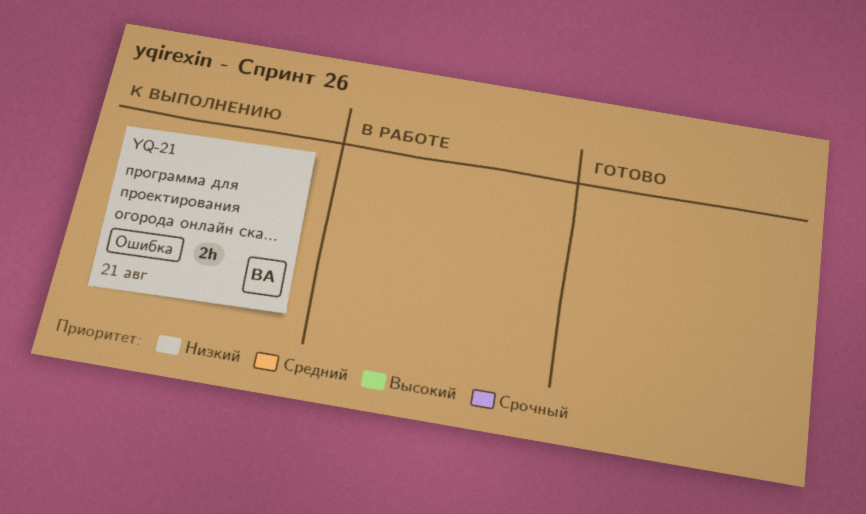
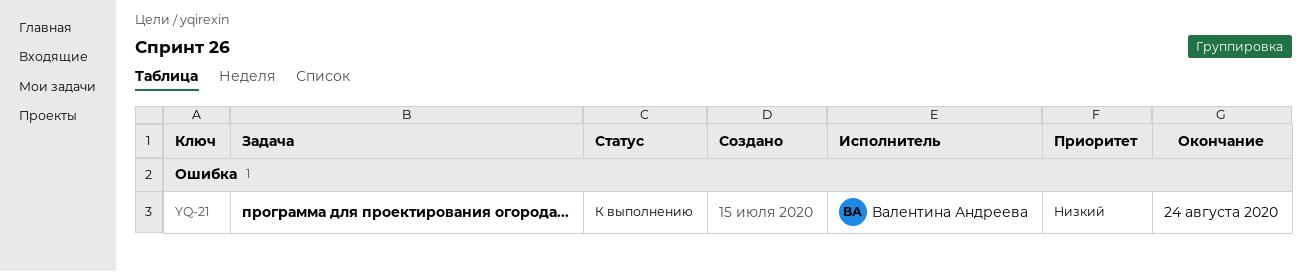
YQ-21, due: Aug 21 -> Aug 24

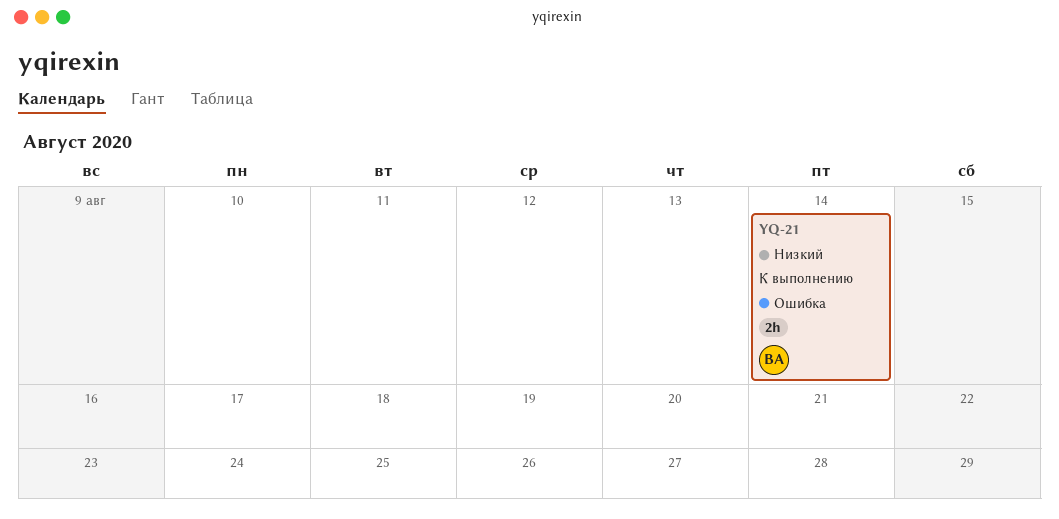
YQ-21, due: Aug 24 -> Aug 14

